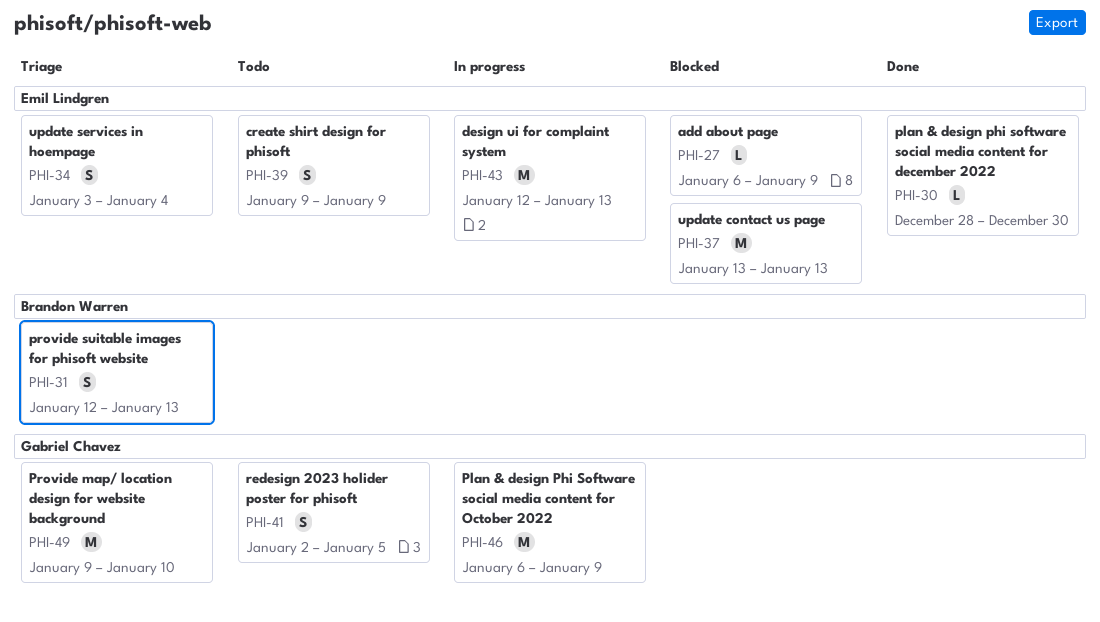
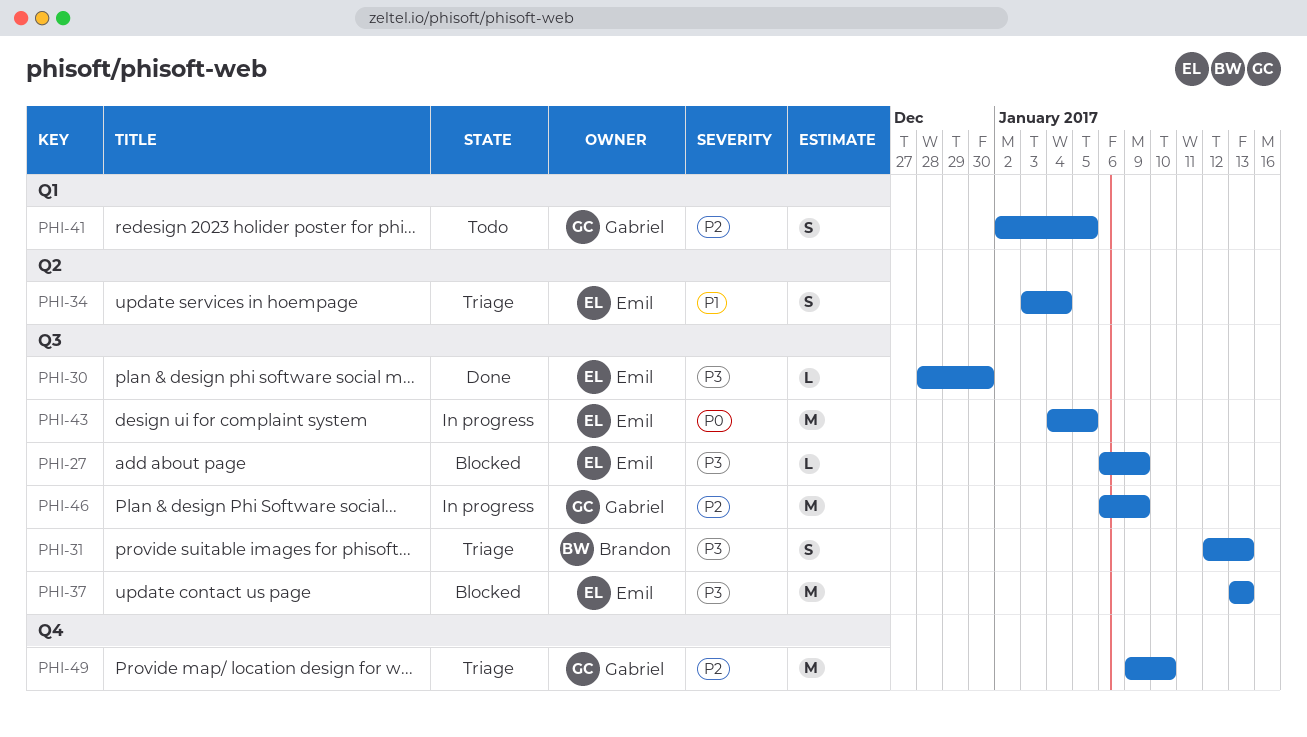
PHI-39: present -> none
PHI-43, start: Jan 12 -> Jan 4
PHI-43, due: Jan 13 -> Jan 5

